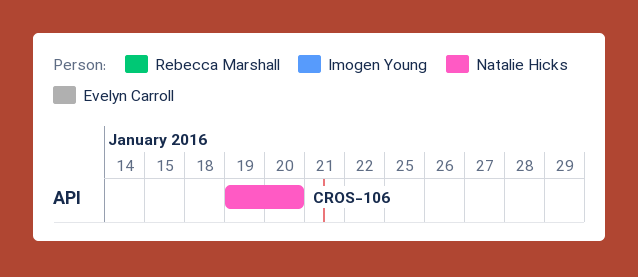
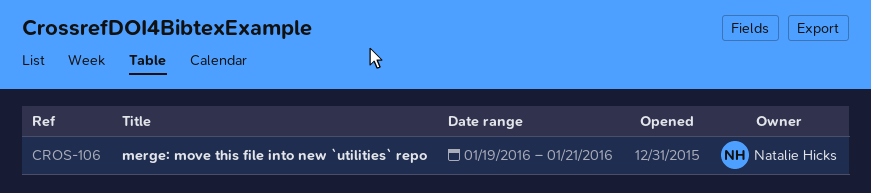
CROS-106, due: Jan 20 -> Jan 21

